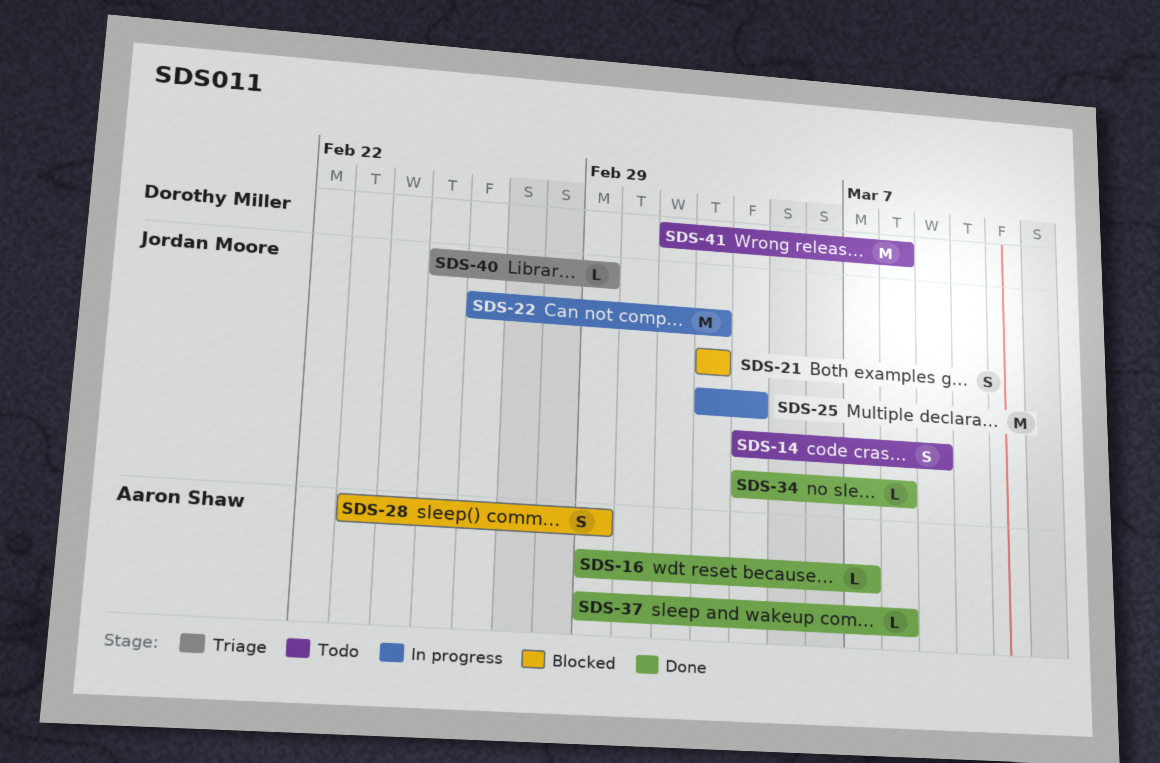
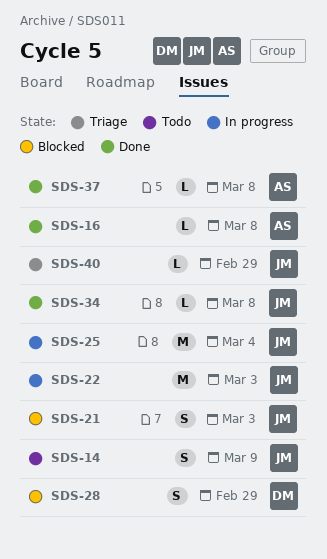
SDS-16, due: Mar 7 -> Mar 8
SDS-28, owner: Aaron Shaw -> Dorothy Miller
SDS-41: present -> none

